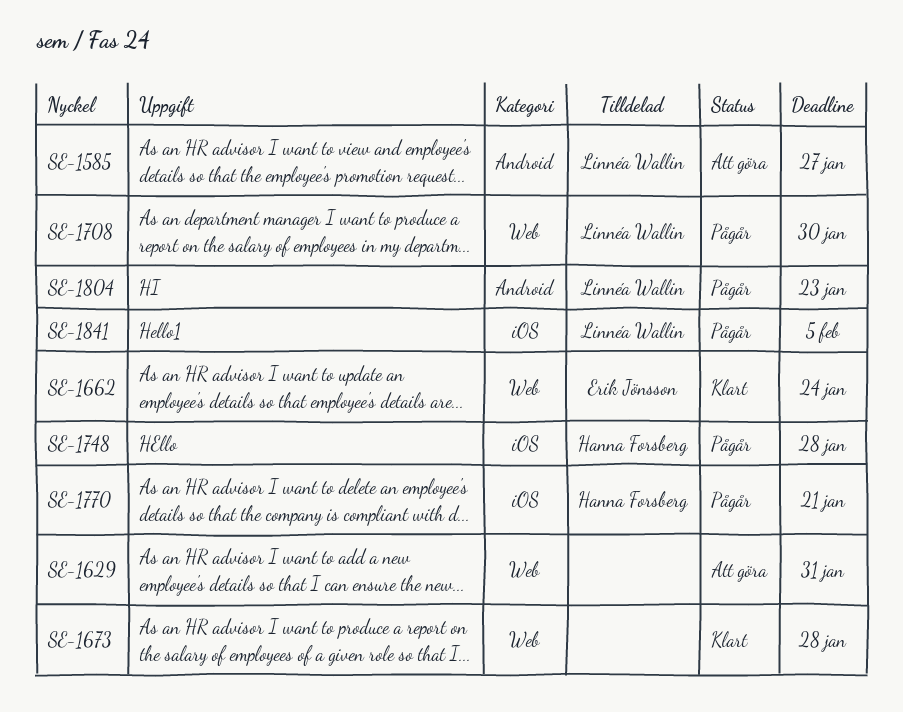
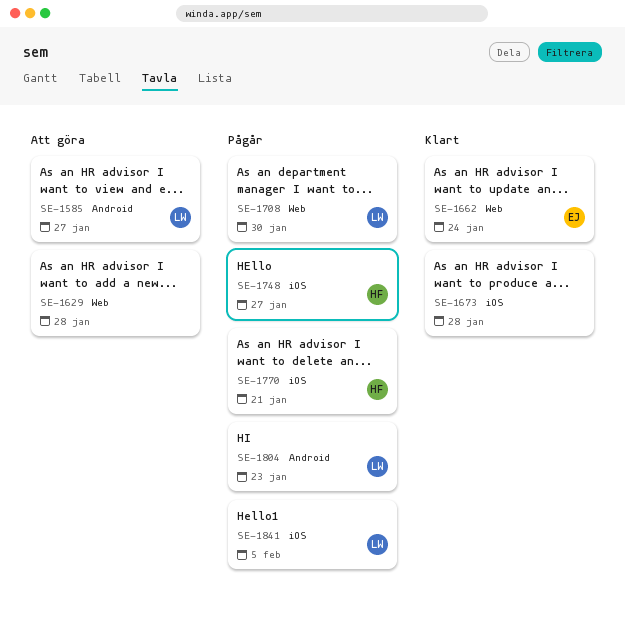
SE-1629, due: Jan 31 -> Jan 28
SE-1673, label: Web -> iOS
SE-1748, due: Jan 28 -> Jan 27

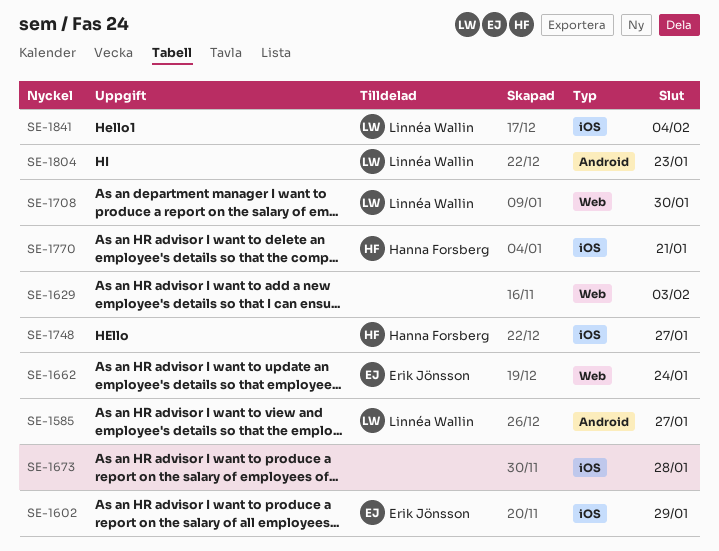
SE-1602: none -> present
SE-1629, due: Jan 28 -> Feb 3
SE-1841, due: Feb 5 -> Feb 4

